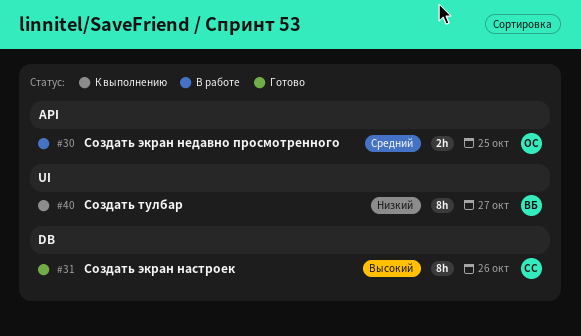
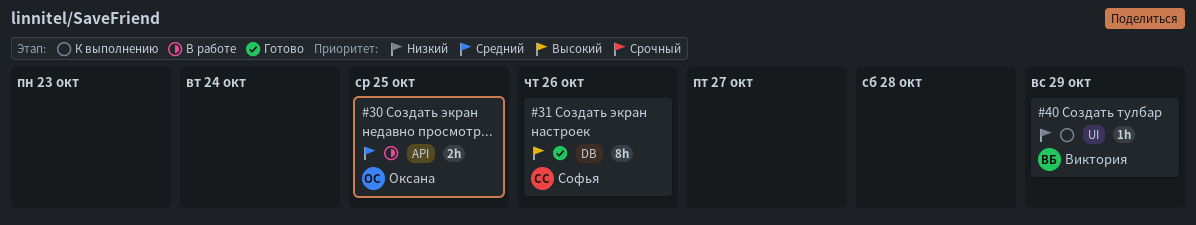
#40, estimate: 8h -> 1h
#40, due: Oct 27 -> Oct 29

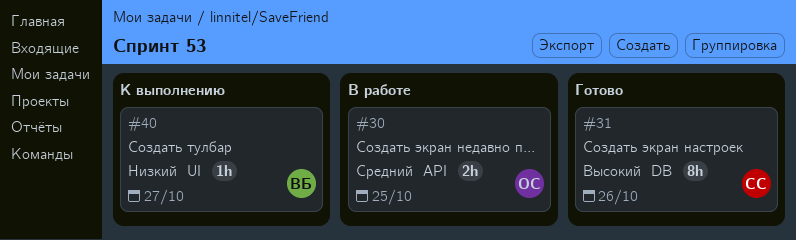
#40, due: Oct 29 -> Oct 27

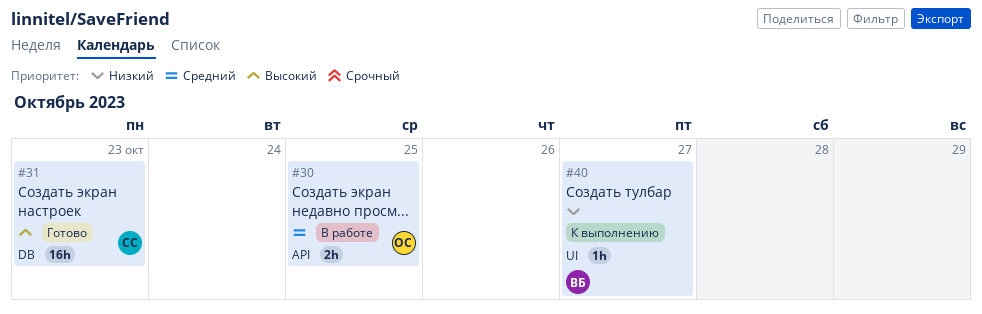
#31, estimate: 8h -> 16h
#31, due: Oct 26 -> Oct 23

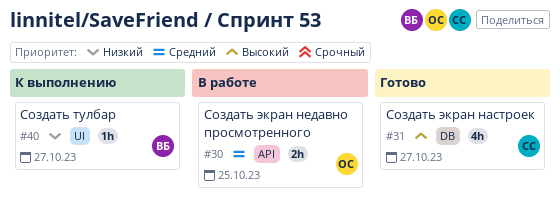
#31, estimate: 16h -> 4h
#31, due: Oct 23 -> Oct 27

